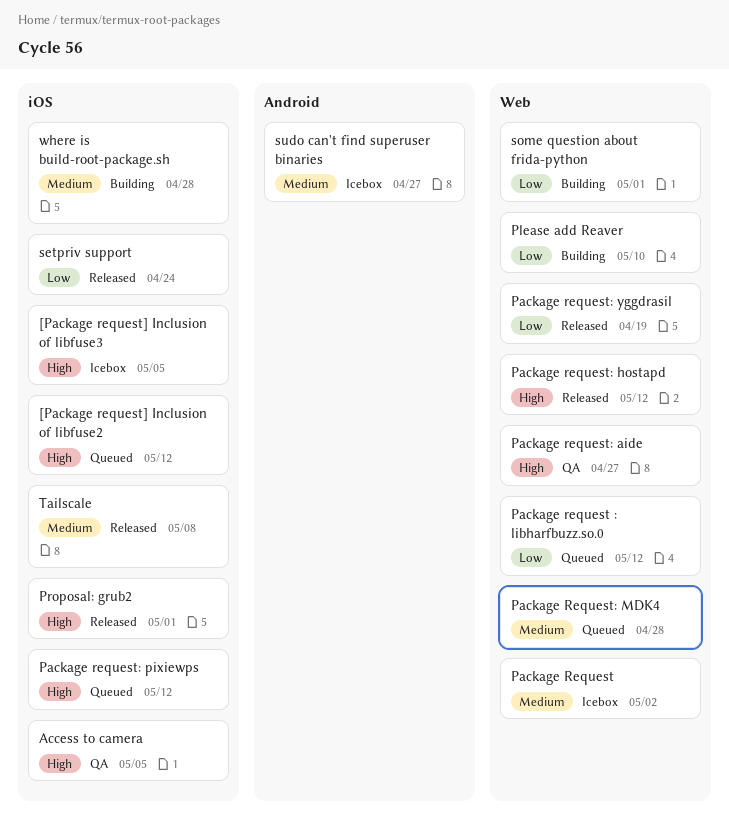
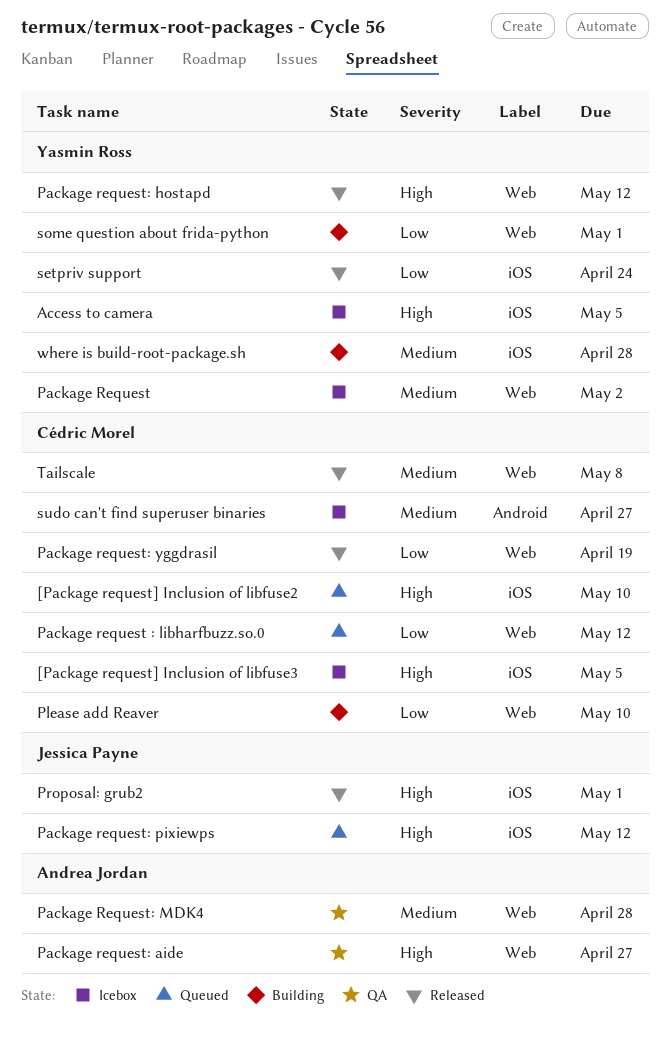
[Package request] Inclusion of libfuse2, due: May 12 -> May 10
Access to camera, status: QA -> Icebox
Package Request: MDK4, status: Queued -> QA
Tailscale, label: iOS -> Web

